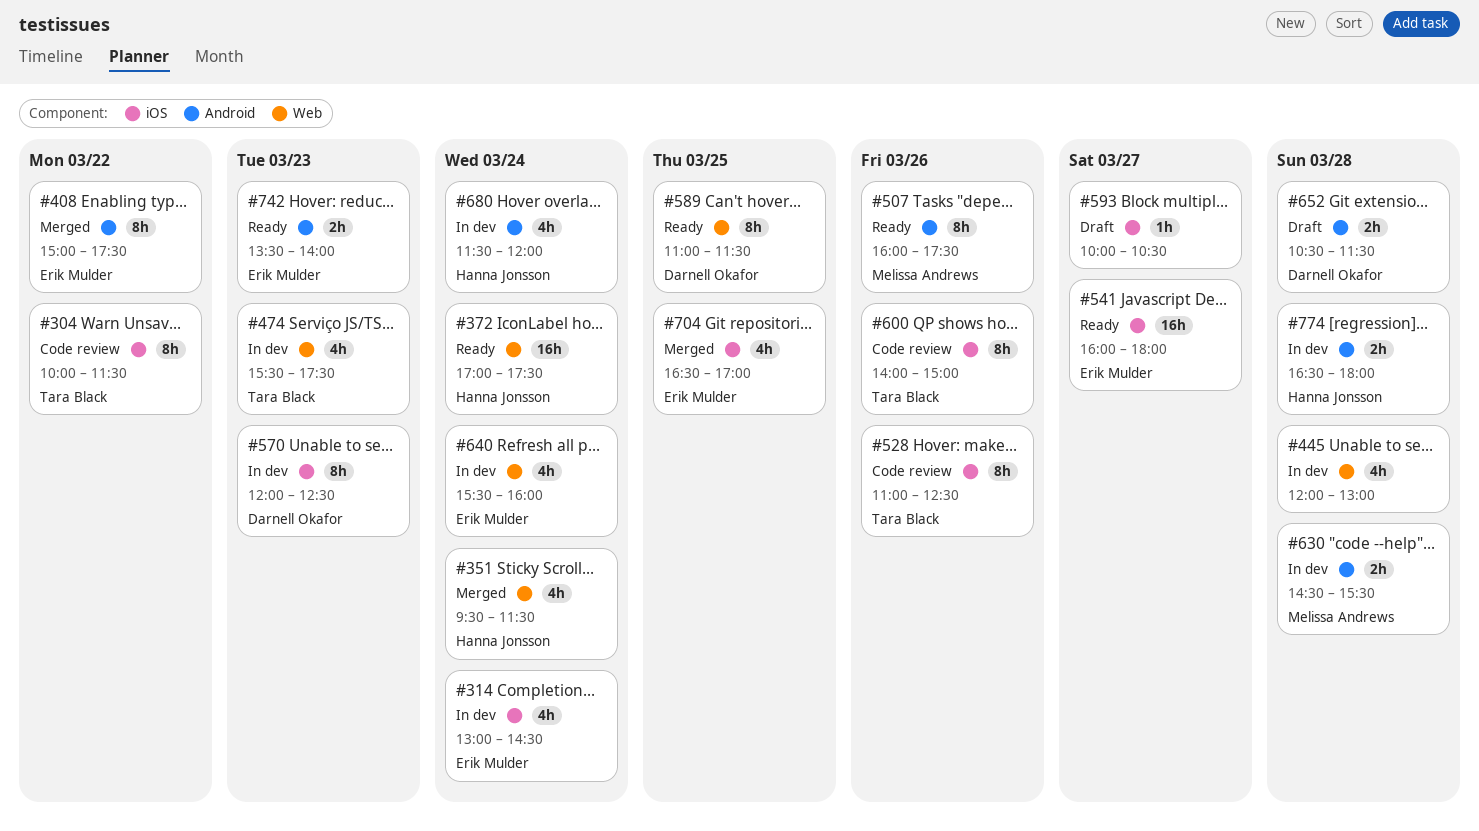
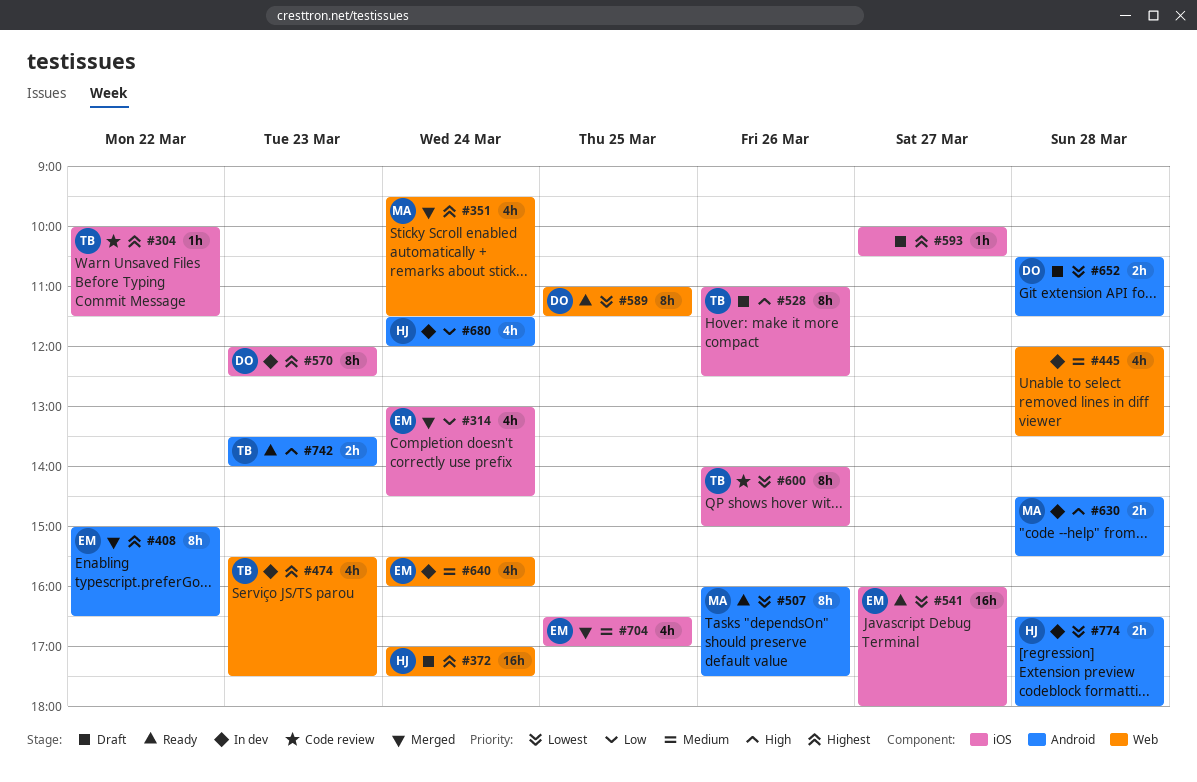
#304, estimate: 8h -> 1h
#314, status: In dev -> Merged
#351, owner: Hanna Jonsson -> Melissa Andrews
#372, status: Ready -> Draft
#408, ends: 17:30 -> 16:30
#445, ends: 13:00 -> 13:30
#528, status: Code review -> Draft
#742, owner: Erik Mulder -> Tara Black

